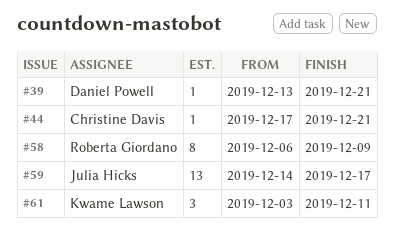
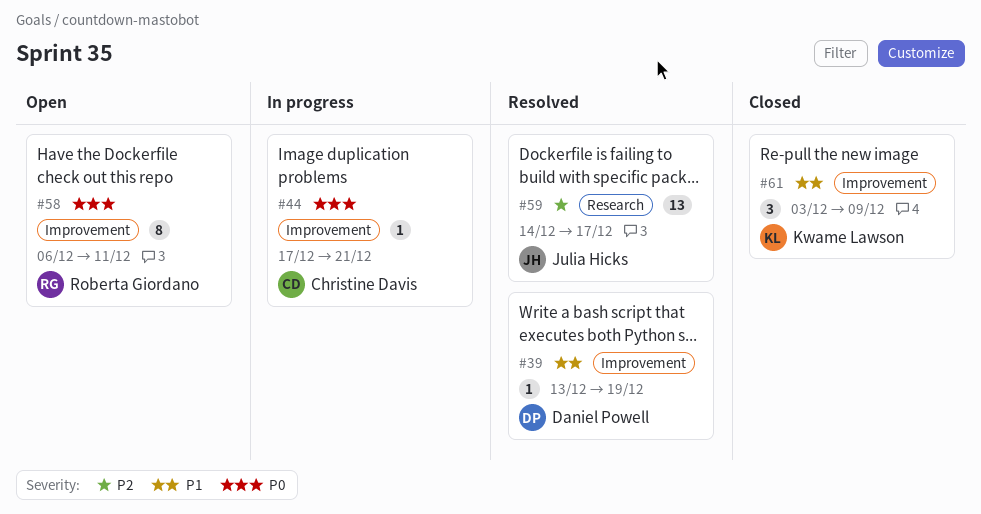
#39, due: Dec 21 -> Dec 19
#58, due: Dec 9 -> Dec 11
#61, due: Dec 11 -> Dec 9

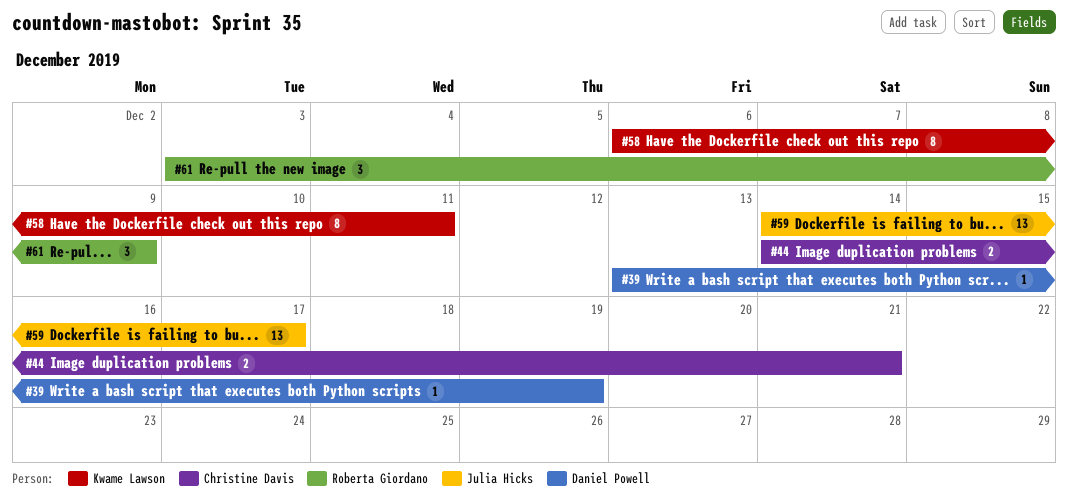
#44, estimate: 1 -> 2
#44, start: Dec 17 -> Dec 14
#58, owner: Roberta Giordano -> Kwame Lawson
#61, owner: Kwame Lawson -> Roberta Giordano

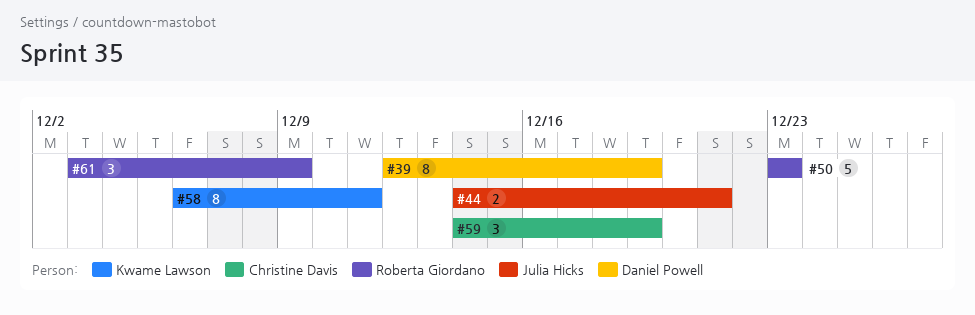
#39, estimate: 1 -> 8
#39, start: Dec 13 -> Dec 12
#44, owner: Christine Davis -> Julia Hicks
#50: none -> present
#59, owner: Julia Hicks -> Christine Davis
#59, estimate: 13 -> 3
#59, due: Dec 17 -> Dec 19

